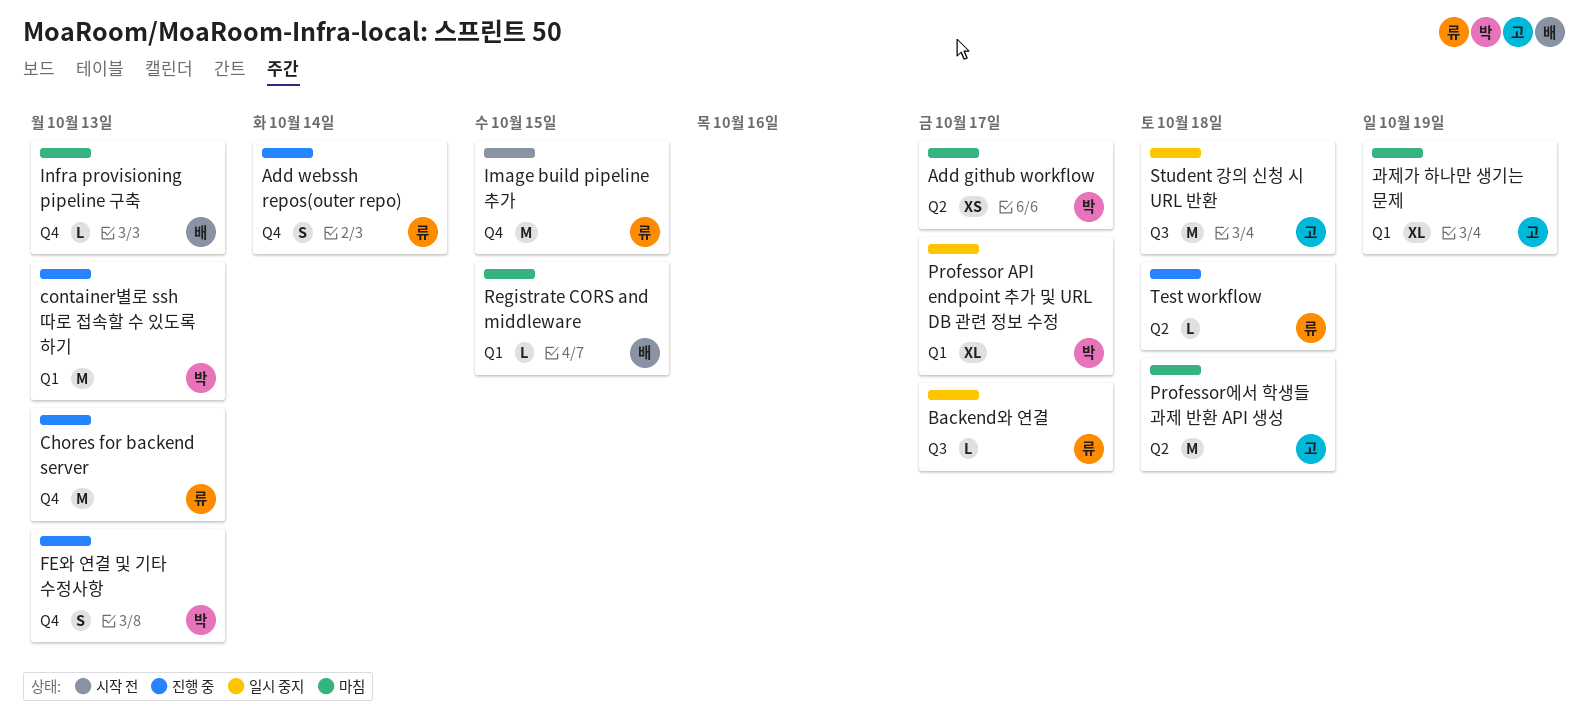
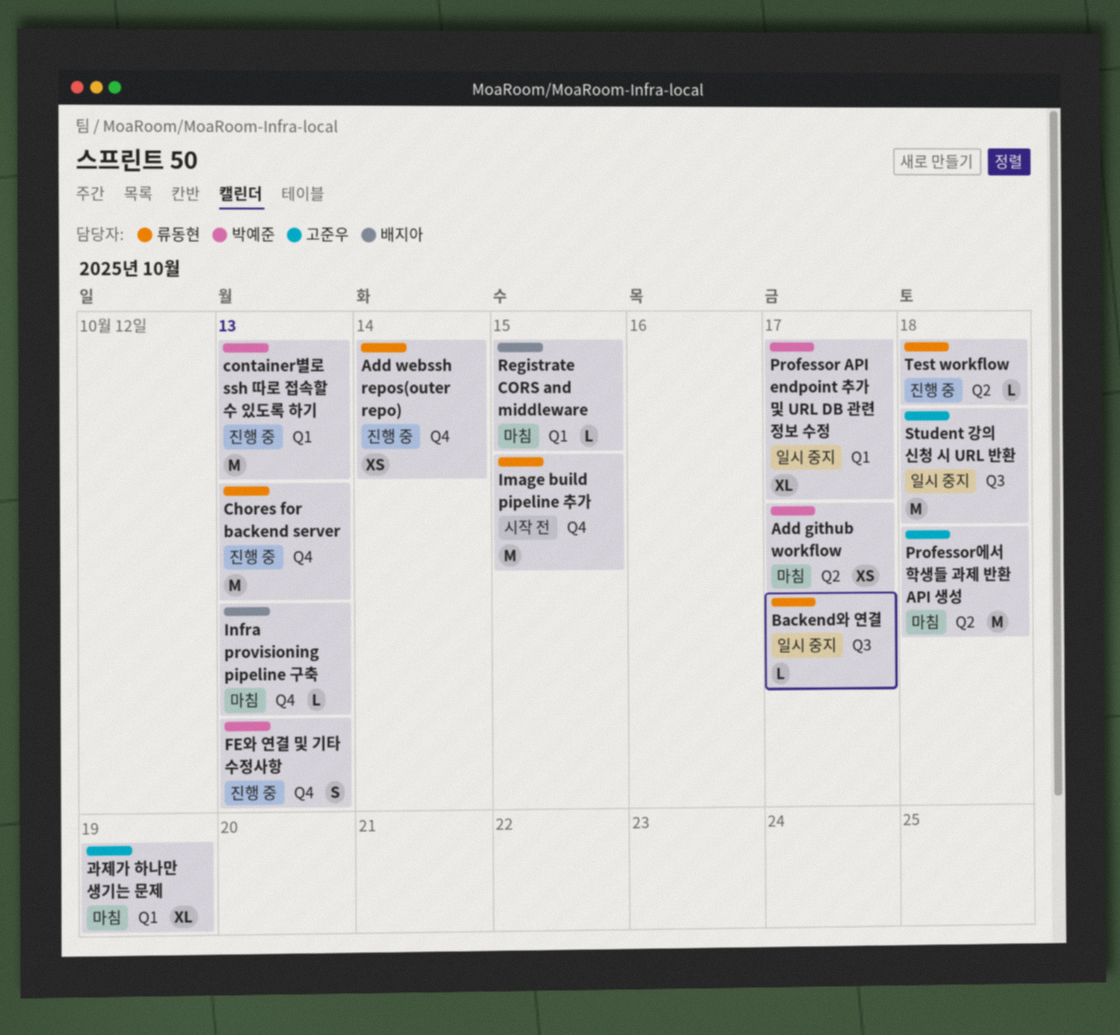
Add webssh repos(outer repo), estimate: S -> XS

